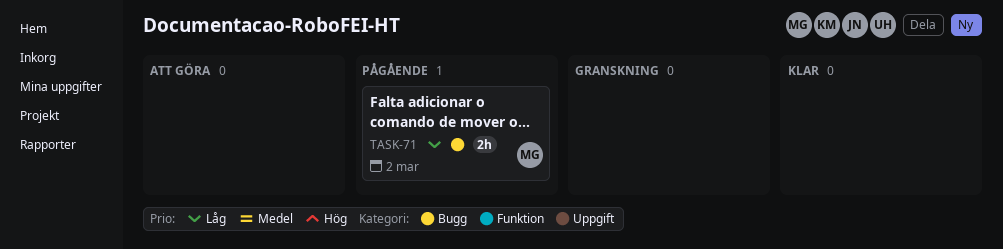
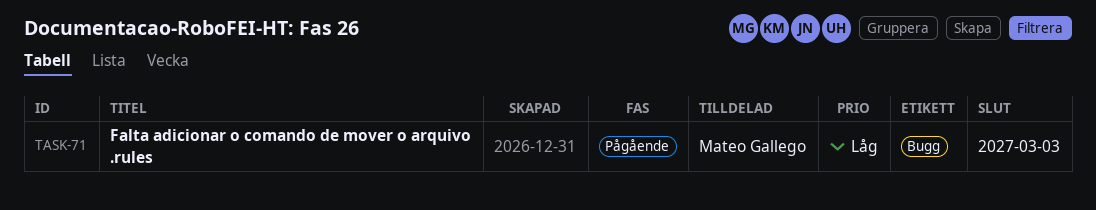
TASK-71, due: Mar 2 -> Mar 3

